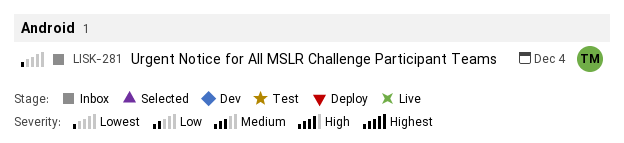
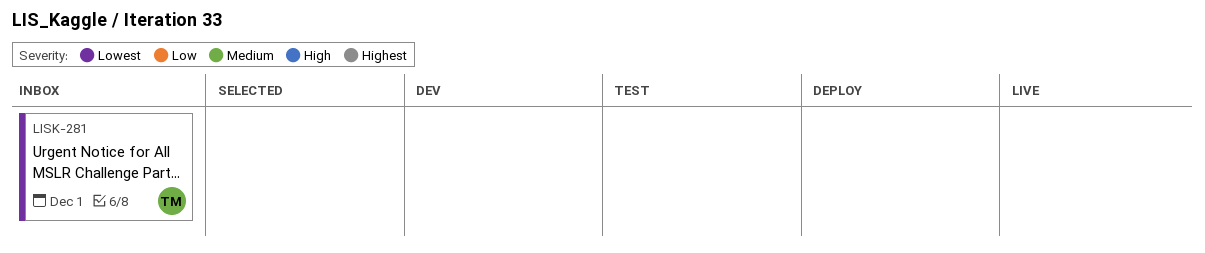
LISK-281, due: Dec 4 -> Dec 1

